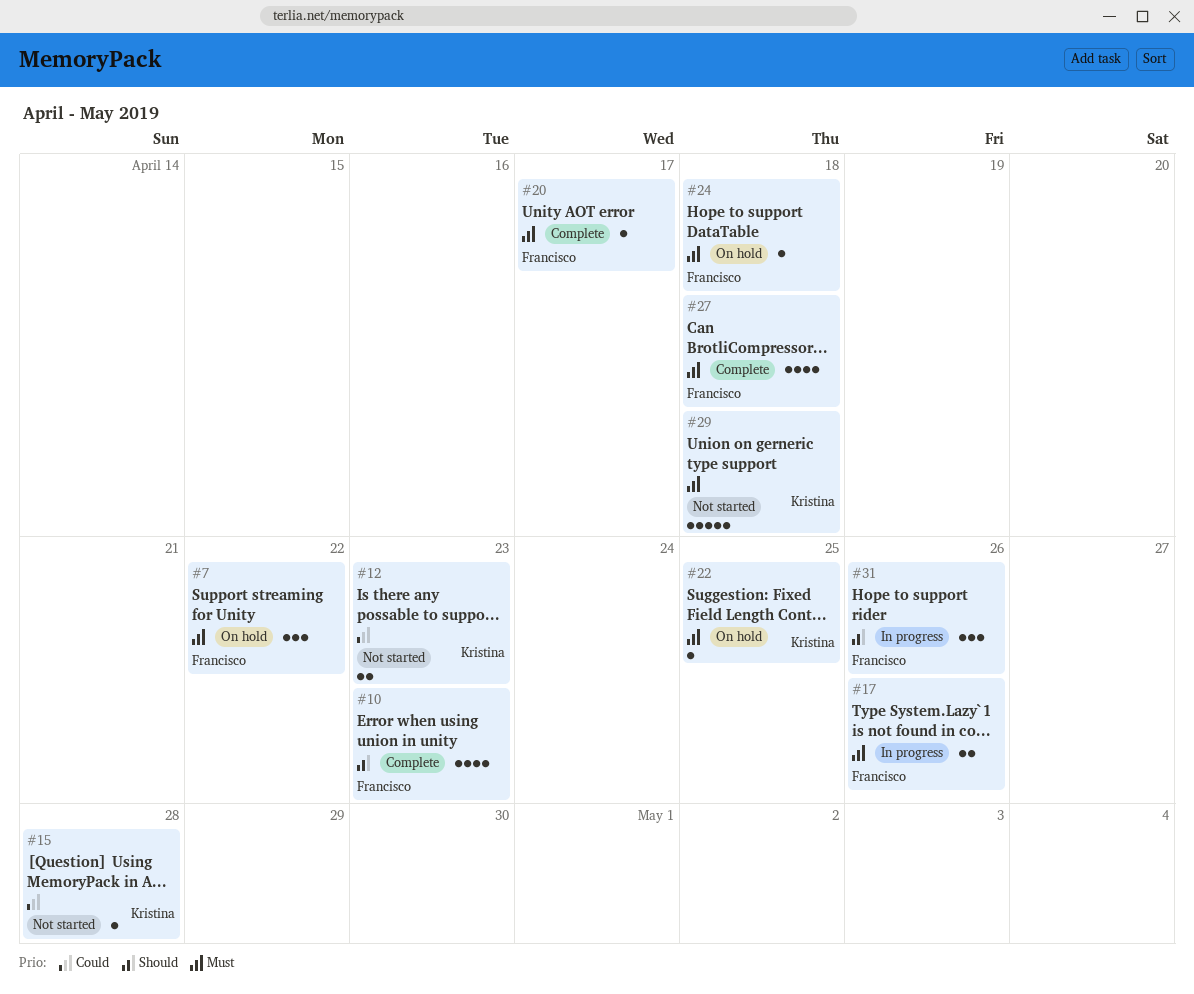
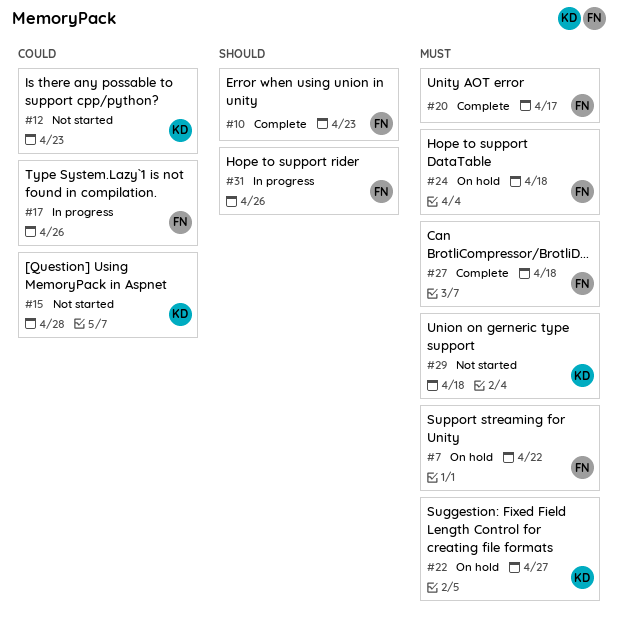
#17, priority: Must -> Could
#22, due: Apr 25 -> Apr 27

